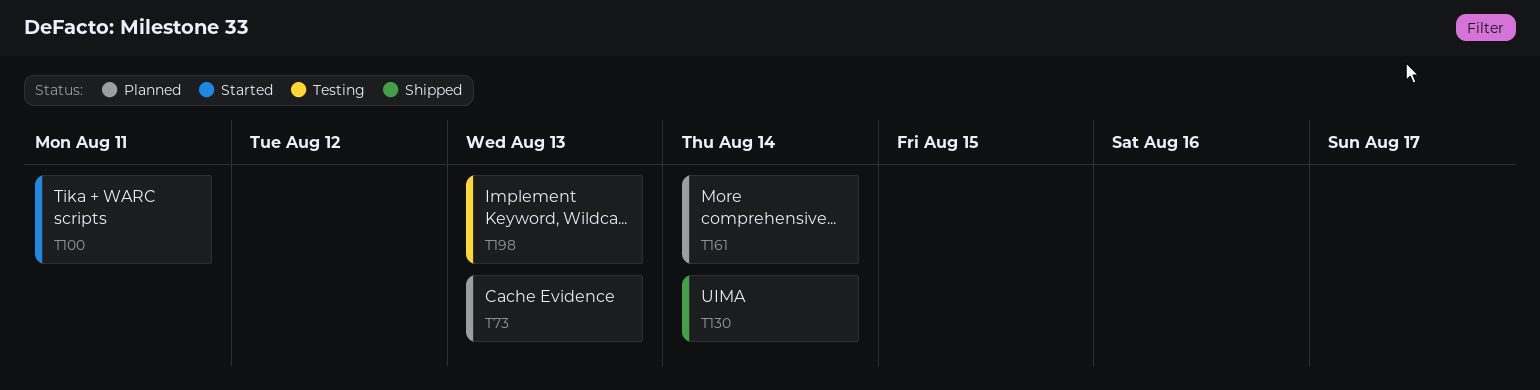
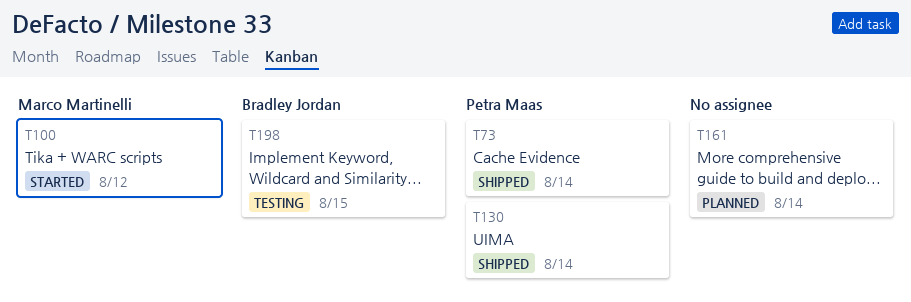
T73, status: Planned -> Shipped
T73, due: Aug 13 -> Aug 14
T100, due: Aug 11 -> Aug 12
T198, due: Aug 13 -> Aug 15

